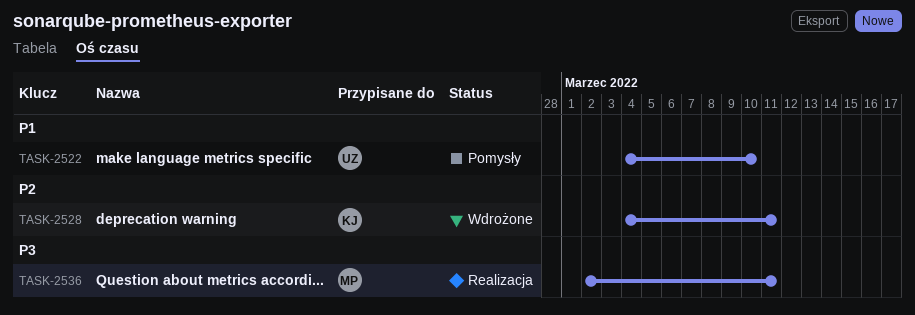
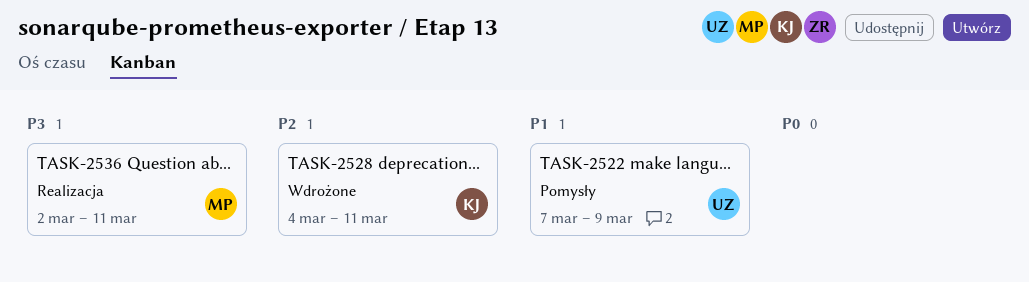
TASK-2522, start: Mar 4 -> Mar 7
TASK-2522, due: Mar 10 -> Mar 9

